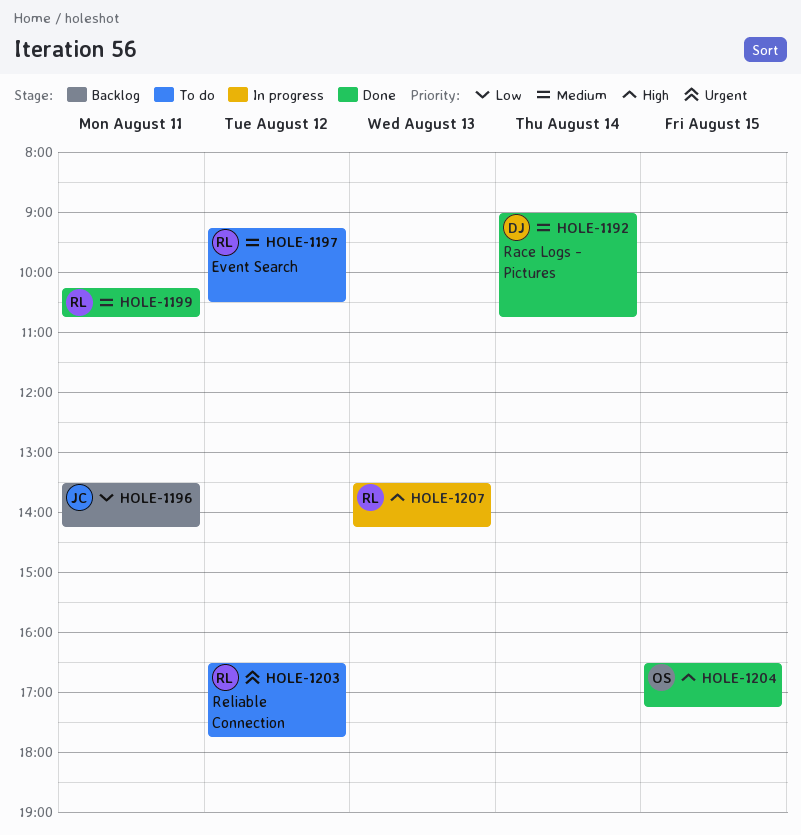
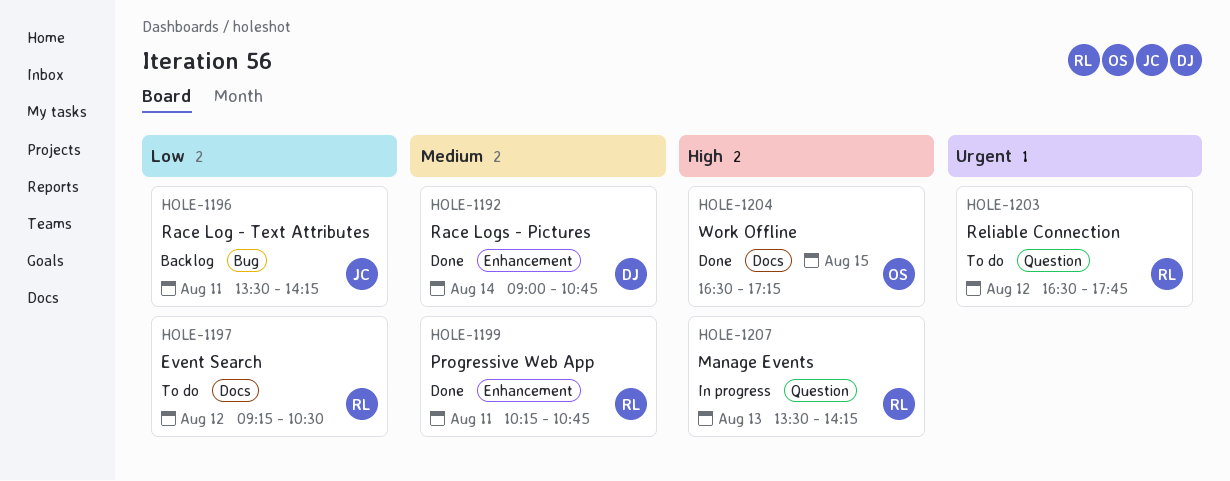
HOLE-1197, priority: Medium -> Low

